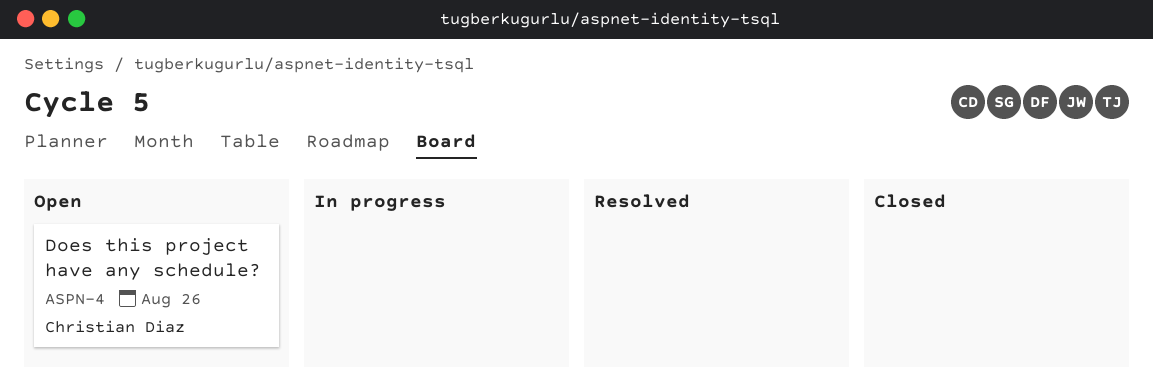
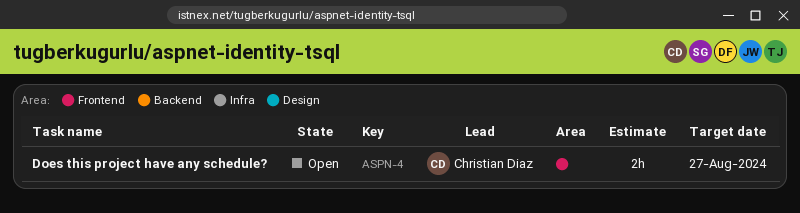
ASPN-4, due: Aug 26 -> Aug 27

